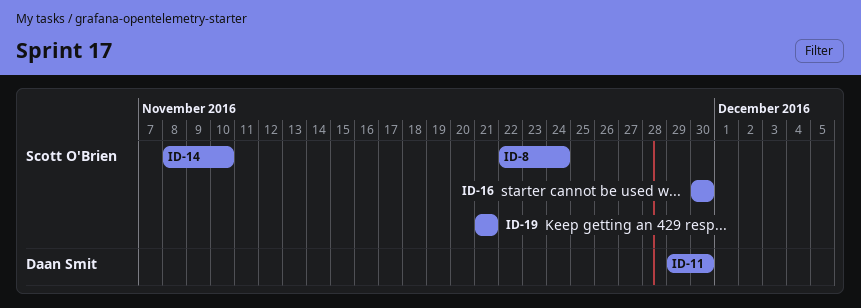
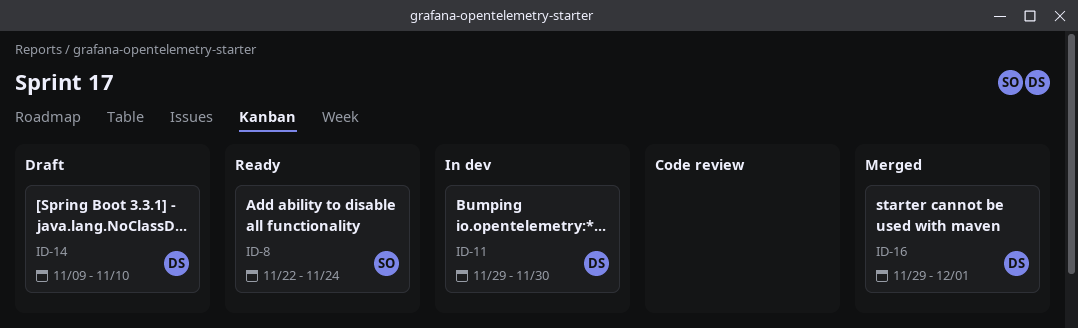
ID-14, owner: Scott O'Brien -> Daan Smit
ID-14, start: Nov 8 -> Nov 9
ID-16, owner: Scott O'Brien -> Daan Smit
ID-16, start: Nov 30 -> Nov 29
ID-16, due: Nov 30 -> Dec 1
ID-19: present -> none

